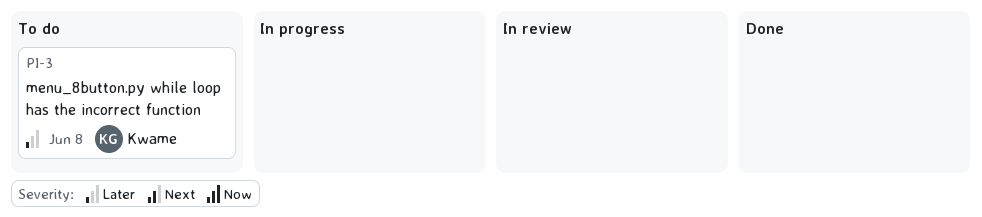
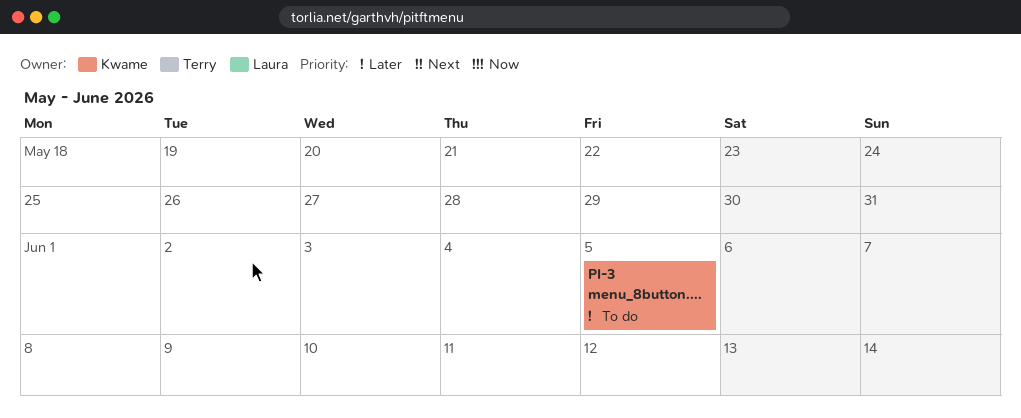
PI-3, due: Jun 8 -> Jun 5

